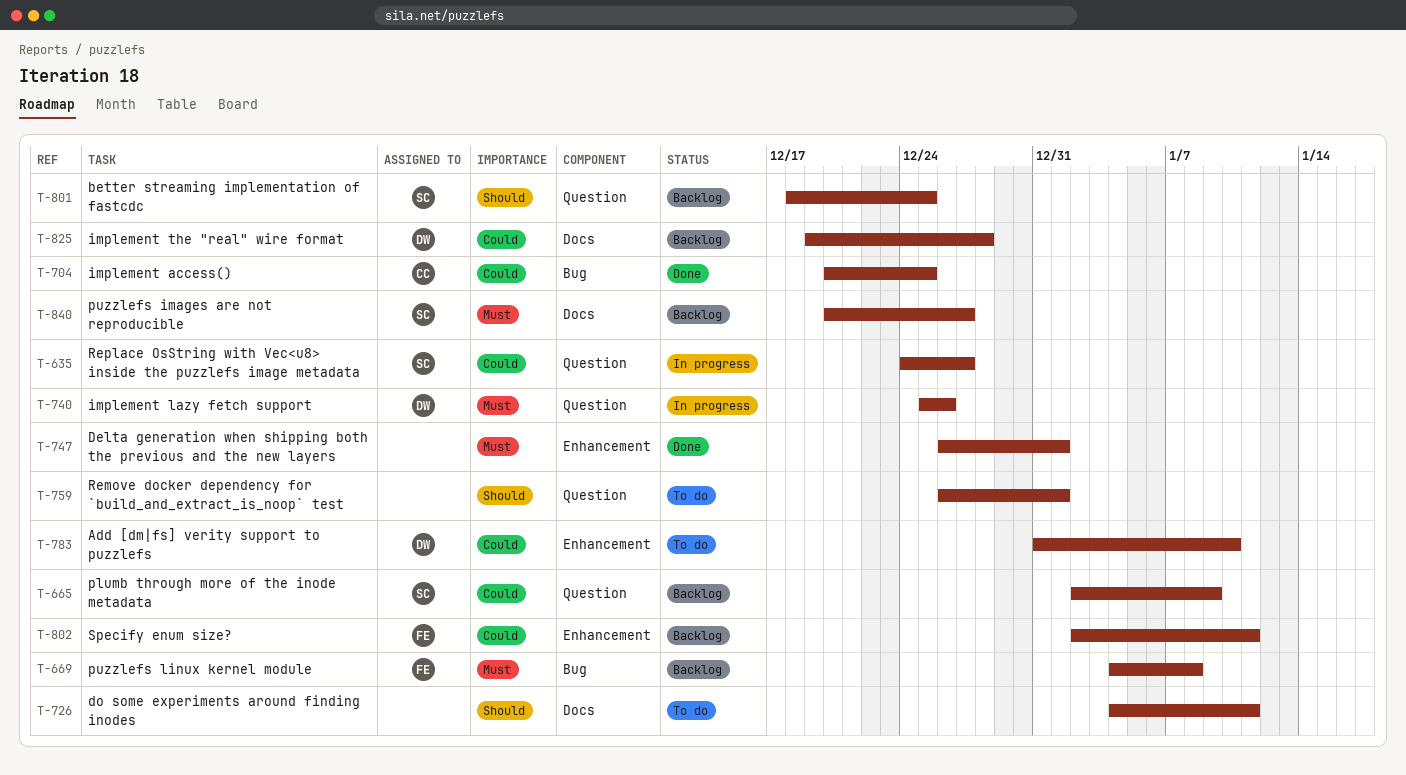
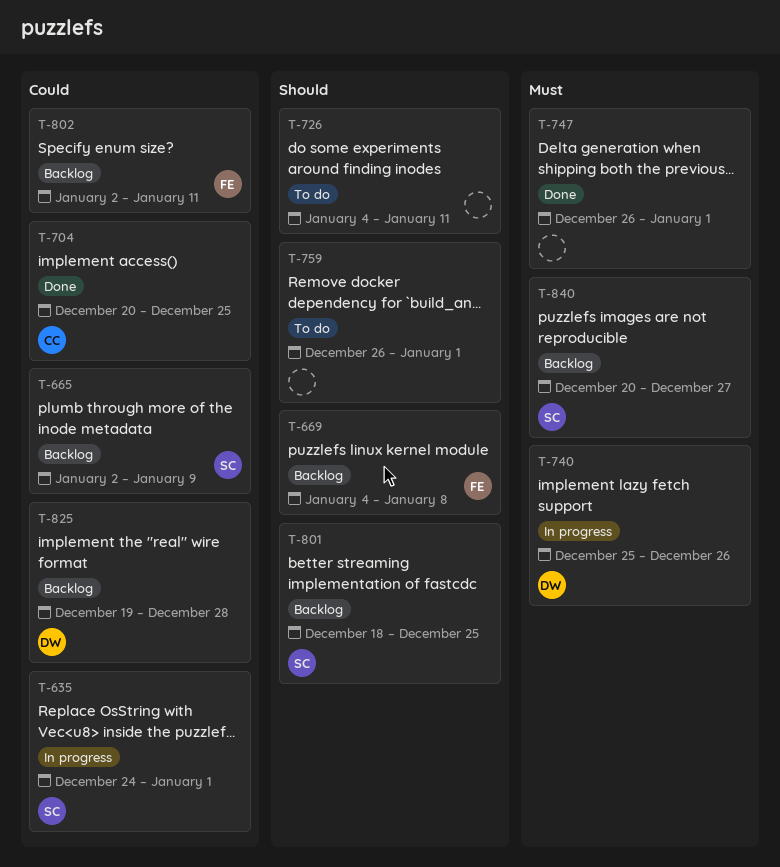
T-635, due: Dec 27 -> Jan 1
T-669, priority: Must -> Should
T-783: present -> none

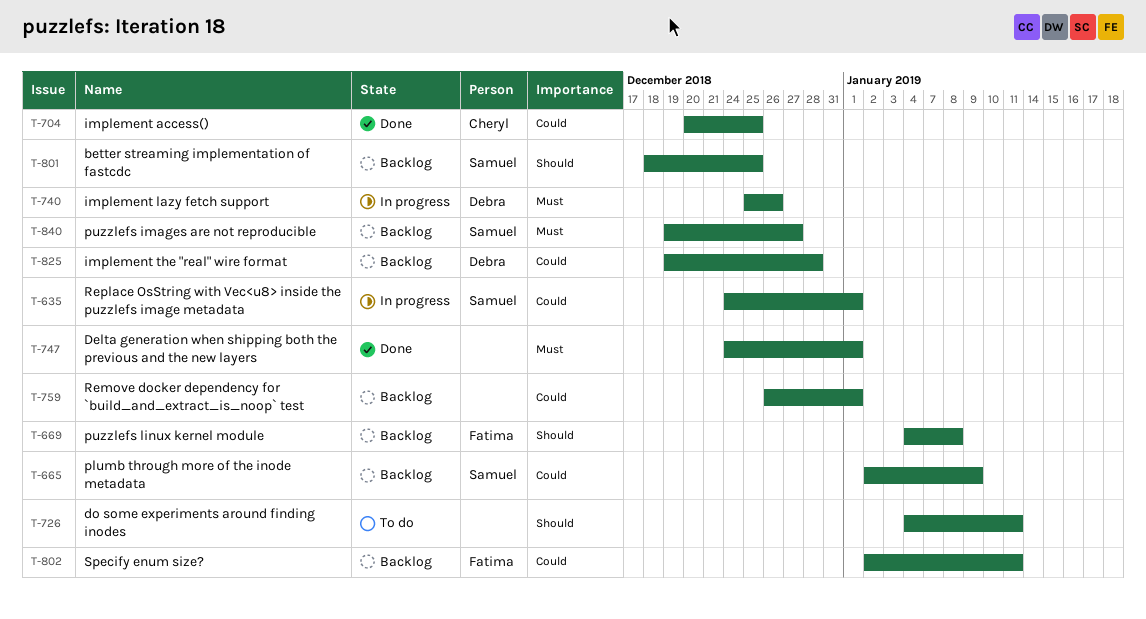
T-747, start: Dec 26 -> Dec 24
T-759, status: To do -> Backlog
T-759, priority: Should -> Could
T-840, start: Dec 20 -> Dec 19

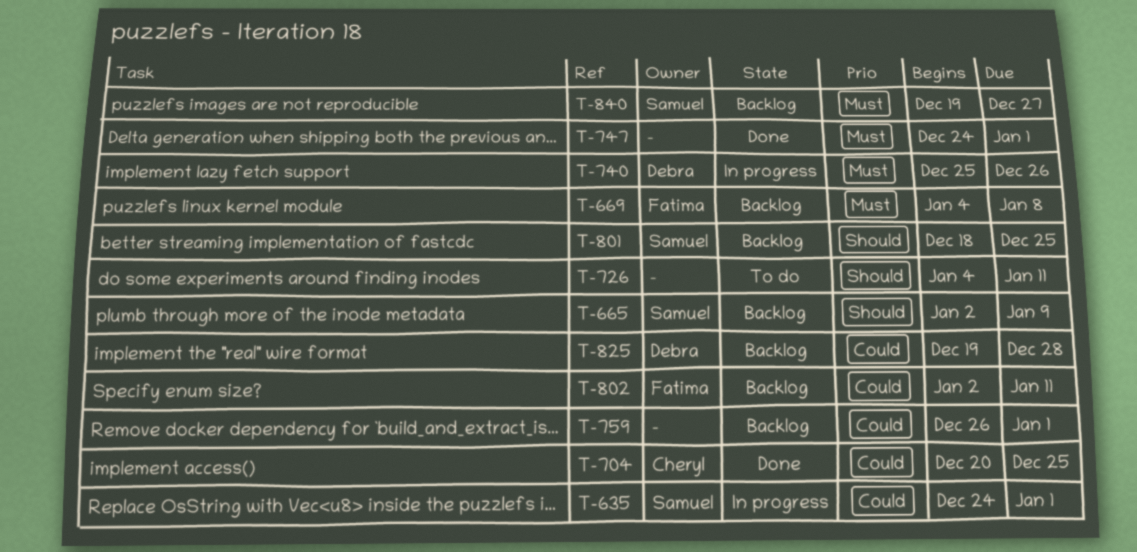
T-665, priority: Could -> Should
T-669, priority: Should -> Must

